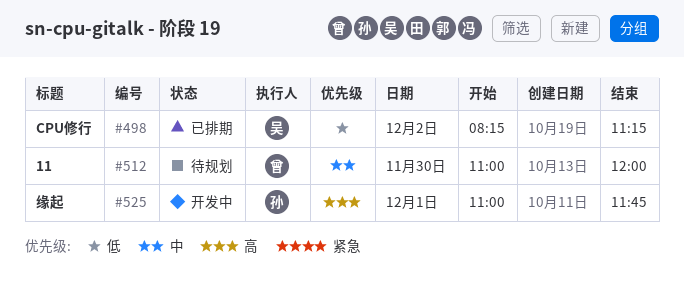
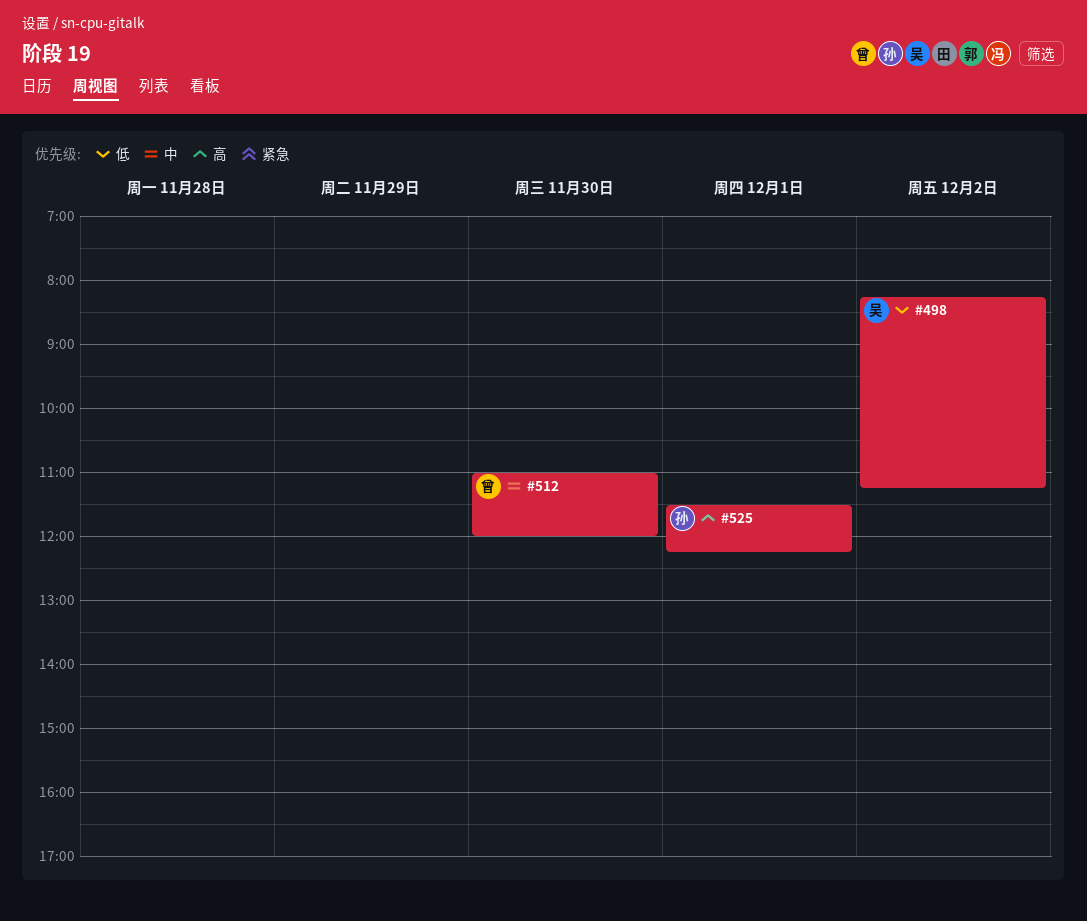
#525, begins: 11:00 -> 11:30
#525, ends: 11:45 -> 12:15

